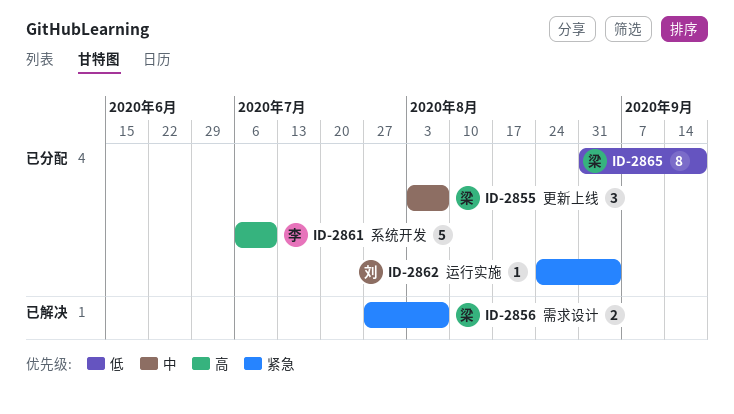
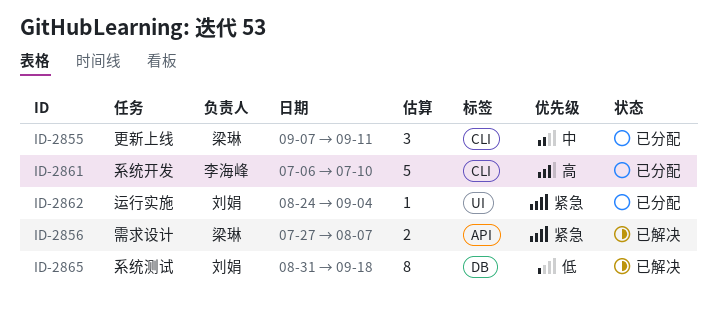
ID-2855, start: Aug 3 -> Sep 7
ID-2855, due: Aug 7 -> Sep 11
ID-2865, status: 已分配 -> 已解决
ID-2865, owner: 梁琳 -> 刘娟

